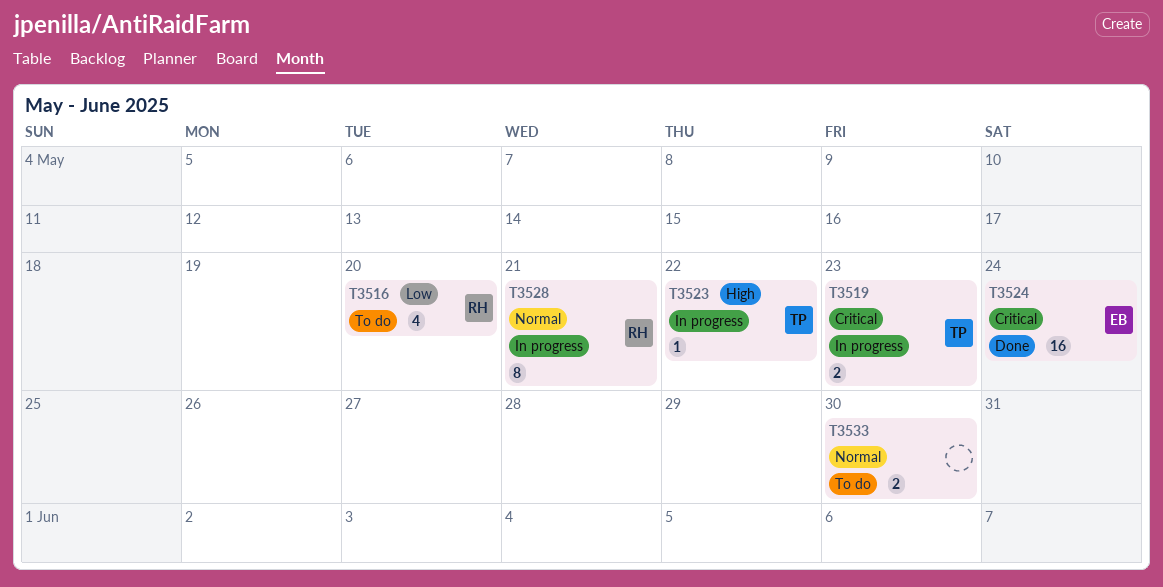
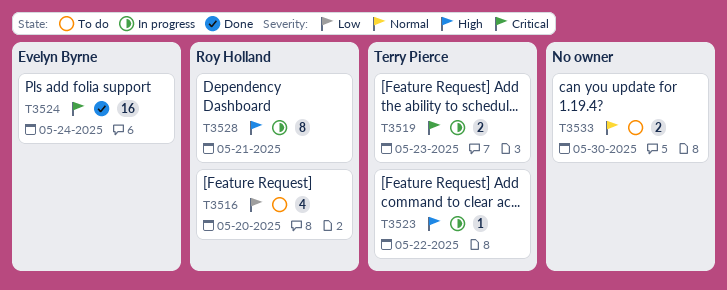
T3528, priority: Normal -> High

